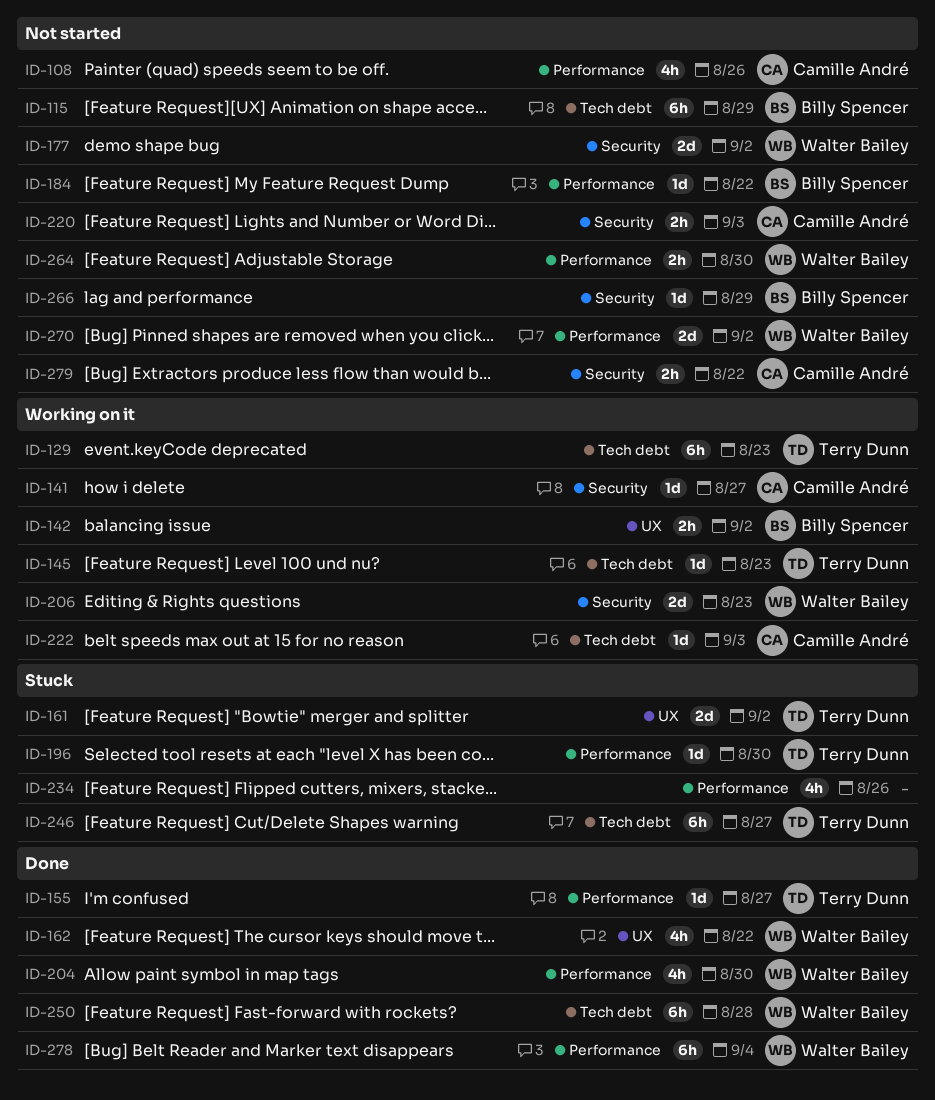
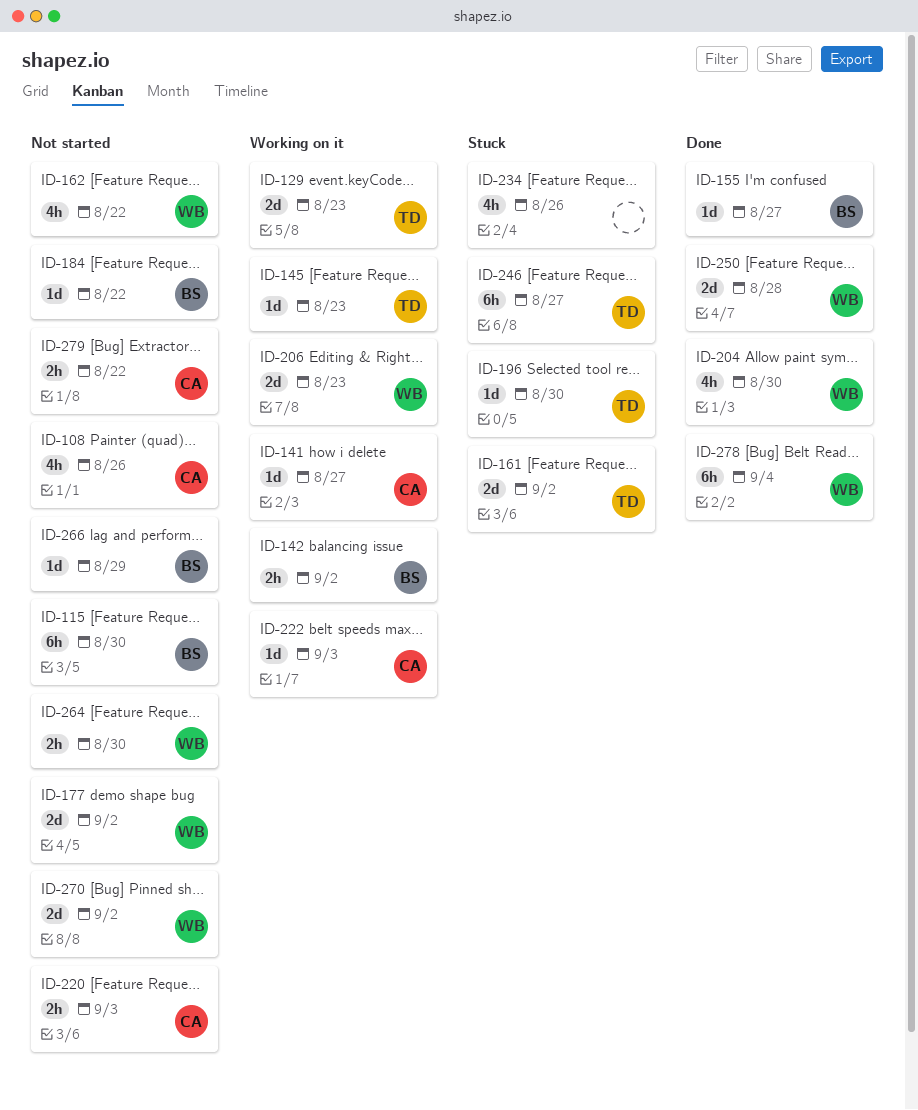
ID-115, due: Aug 29 -> Aug 30
ID-129, estimate: 6h -> 2d
ID-155, owner: Terry Dunn -> Billy Spencer
ID-162, status: Done -> Not started
ID-250, estimate: 6h -> 2d

